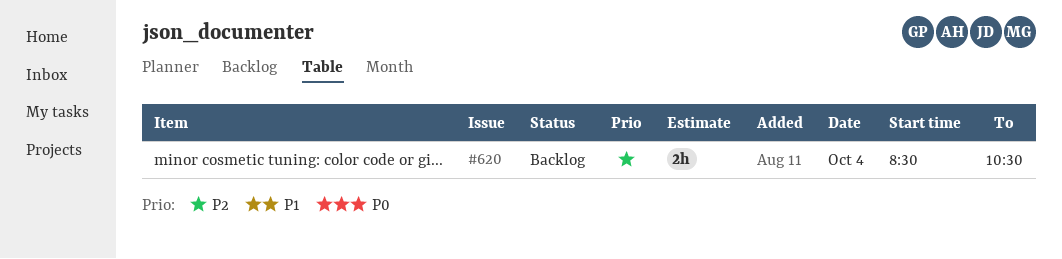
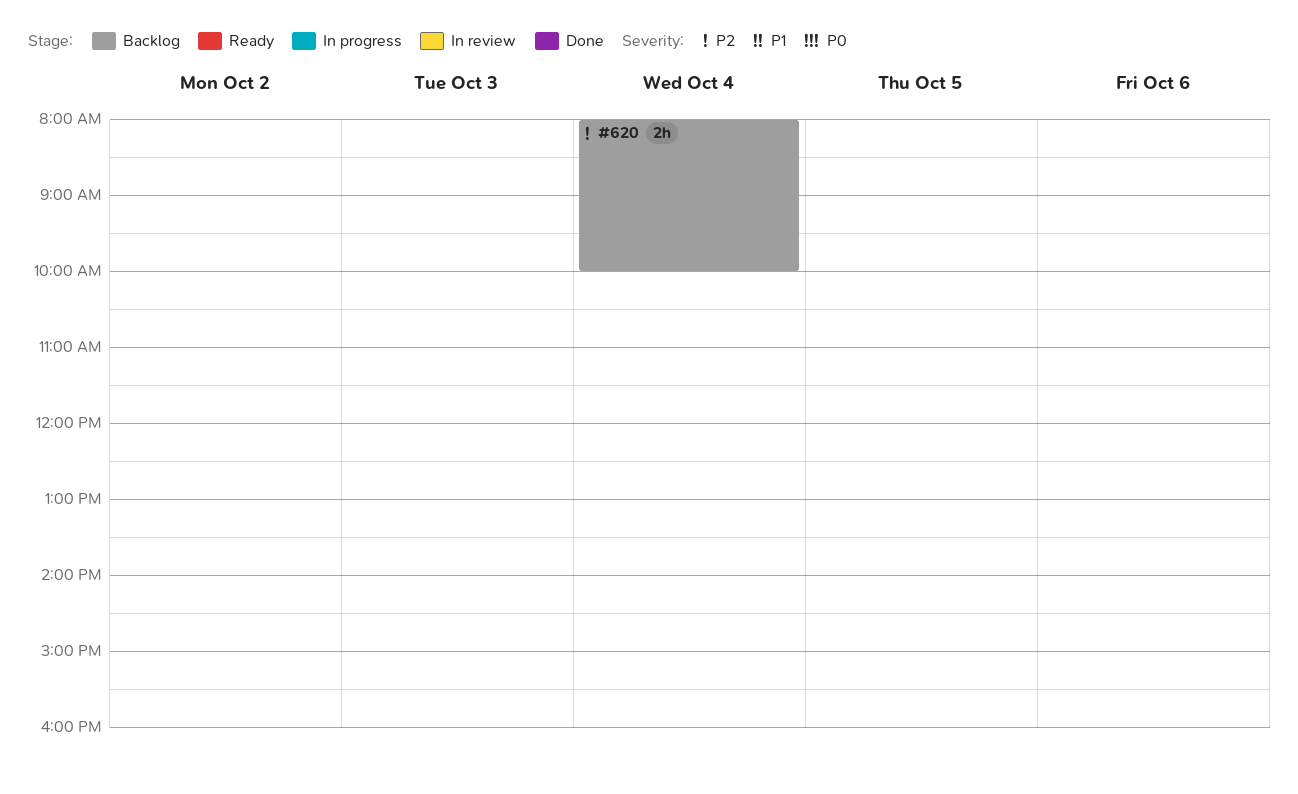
#620, begins: 08:30 -> 08:00
#620, ends: 10:30 -> 10:00

